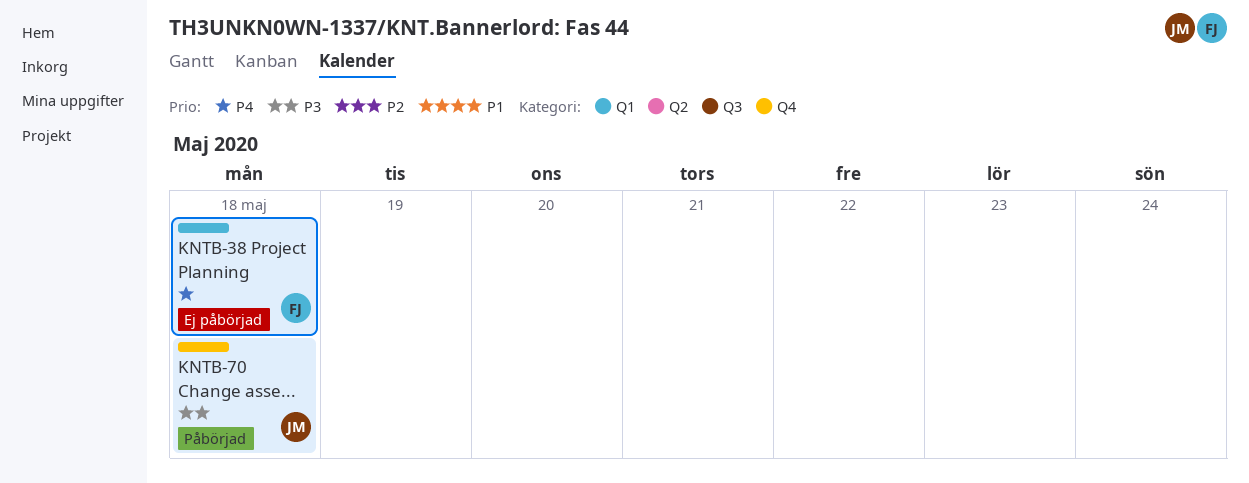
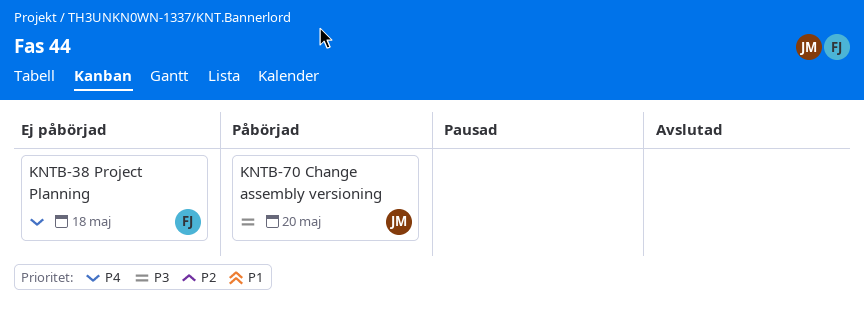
KNTB-70, due: May 18 -> May 20

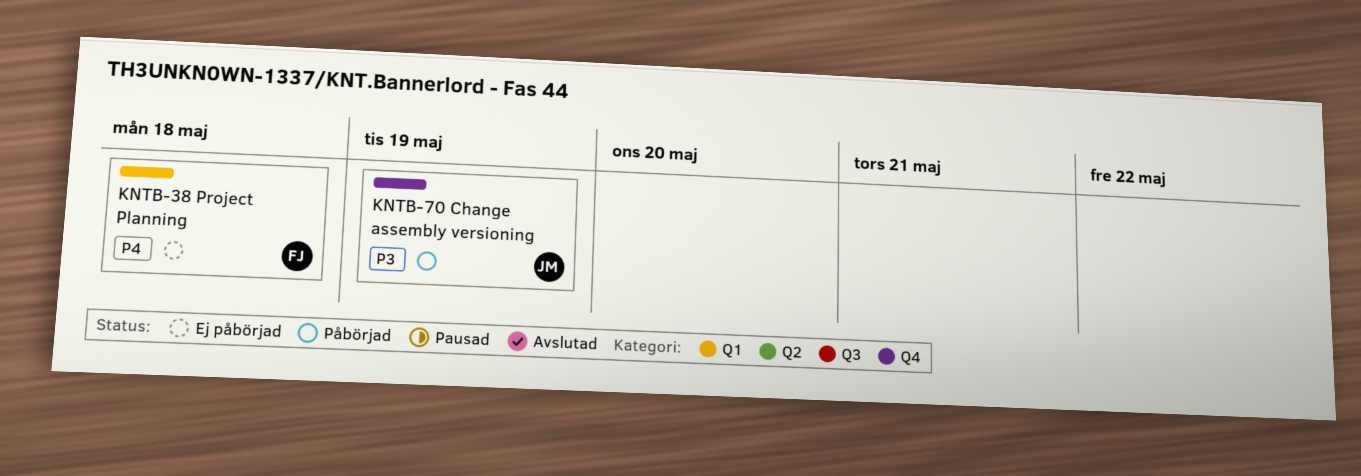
KNTB-70, due: May 20 -> May 19

